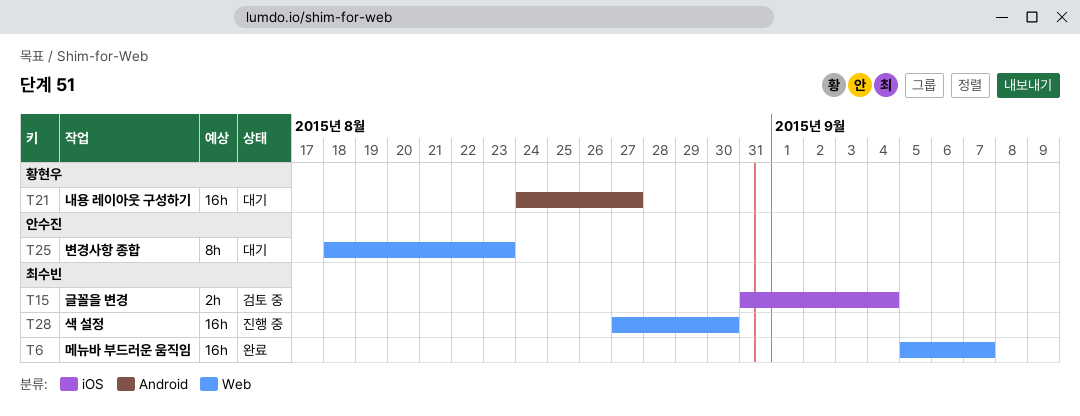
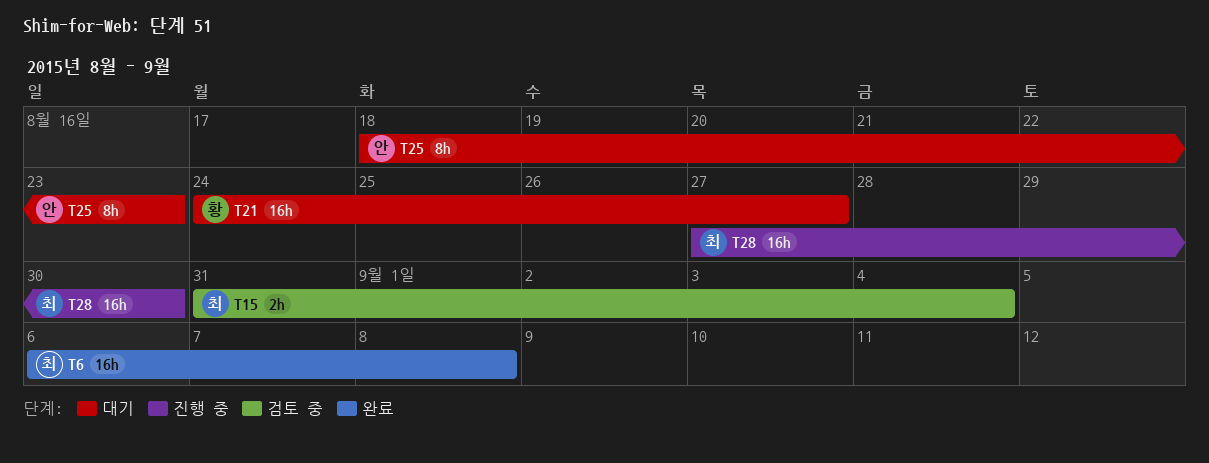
T6, start: Sep 5 -> Sep 6
T6, due: Sep 7 -> Sep 8

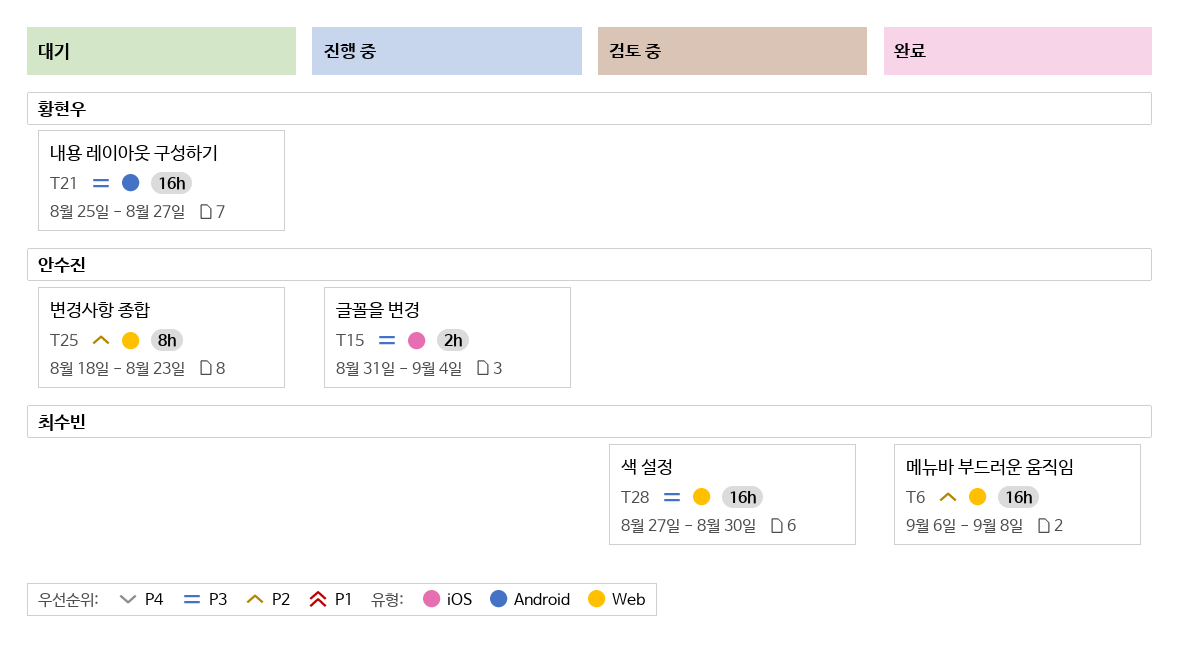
T15, status: 검토 중 -> 진행 중
T15, owner: 최수빈 -> 안수진
T21, start: Aug 24 -> Aug 25
T28, status: 진행 중 -> 검토 중

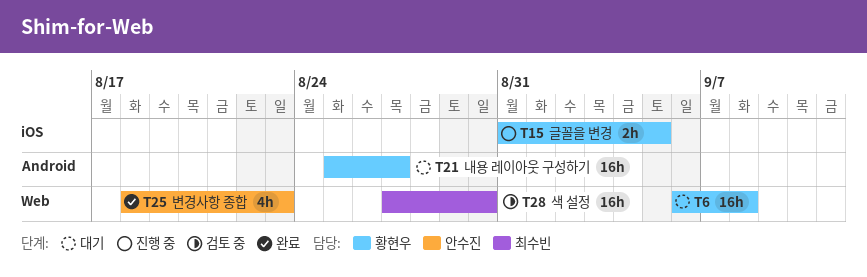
T6, status: 완료 -> 대기
T6, owner: 최수빈 -> 황현우
T15, owner: 안수진 -> 황현우
T15, due: Sep 4 -> Sep 5
T25, status: 대기 -> 완료
T25, estimate: 8h -> 4h

